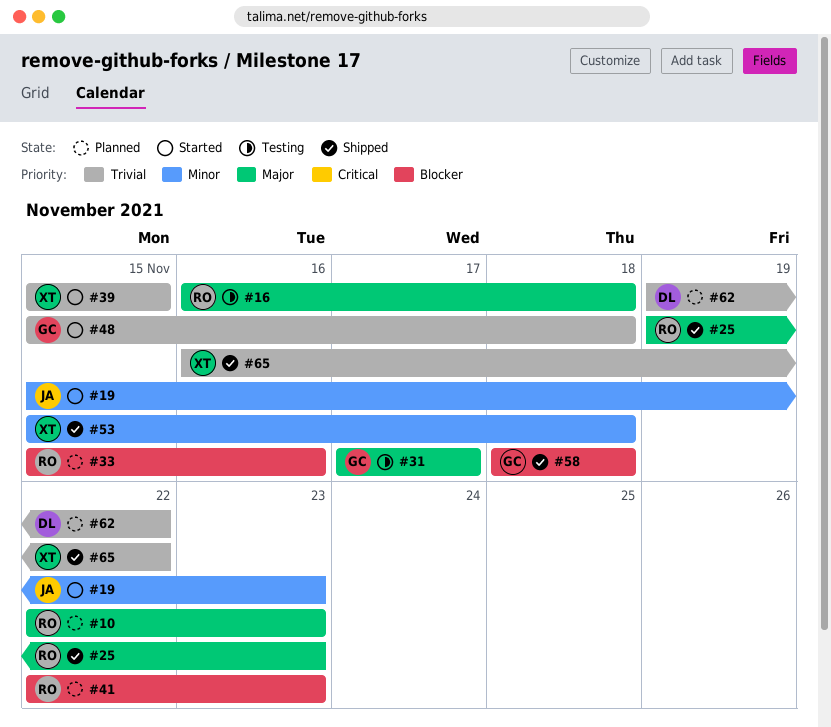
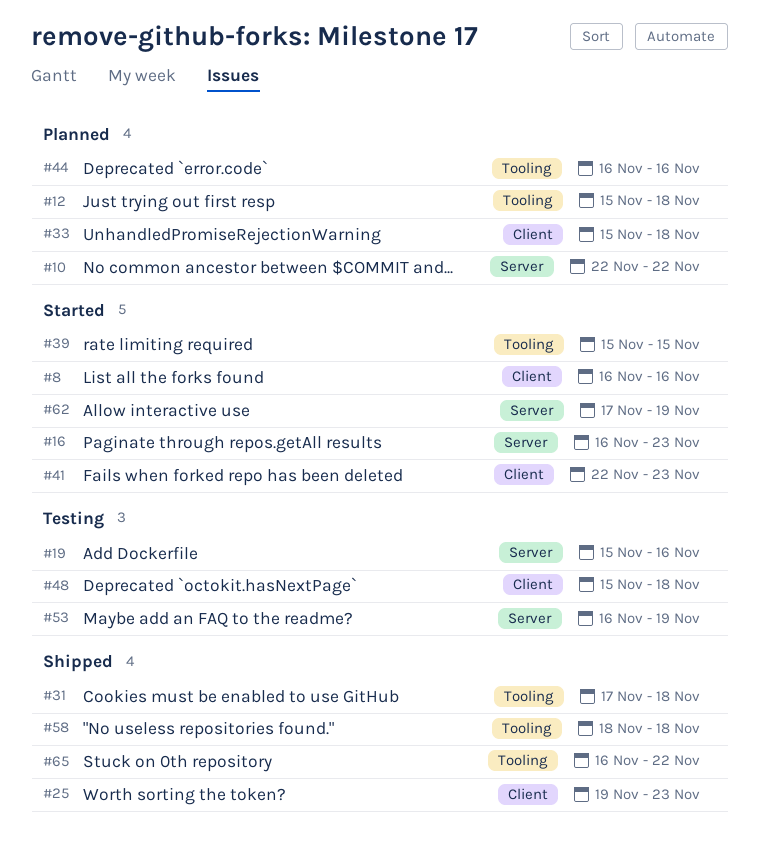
#8: none -> present
#10, due: Nov 23 -> Nov 22
#12: none -> present
#16, status: Testing -> Started
#16, due: Nov 18 -> Nov 23
#19, status: Started -> Testing
#19, due: Nov 23 -> Nov 16
#31, status: Testing -> Shipped
#31, due: Nov 17 -> Nov 18
#33, due: Nov 16 -> Nov 18
#41, status: Planned -> Started
#44: none -> present
#48, status: Started -> Testing
#53, status: Shipped -> Testing
#53, start: Nov 15 -> Nov 16
#53, due: Nov 18 -> Nov 19
#62, status: Planned -> Started
#62, start: Nov 19 -> Nov 17
#62, due: Nov 22 -> Nov 19

